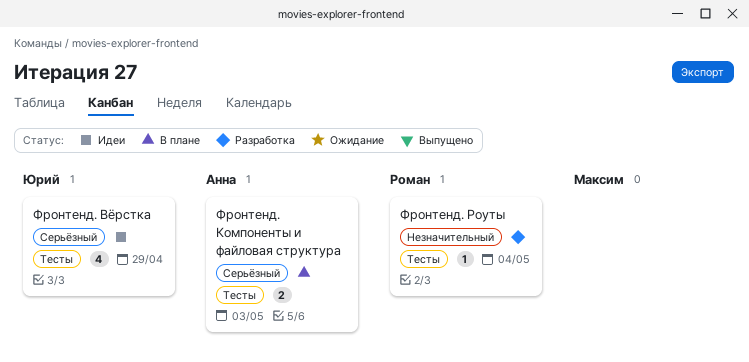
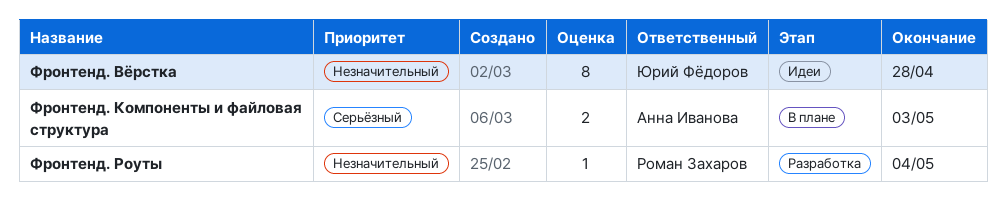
Фронтенд. Вёрстка, priority: Серьёзный -> Незначительный
Фронтенд. Вёрстка, estimate: 4 -> 8
Фронтенд. Вёрстка, due: Apr 29 -> Apr 28

